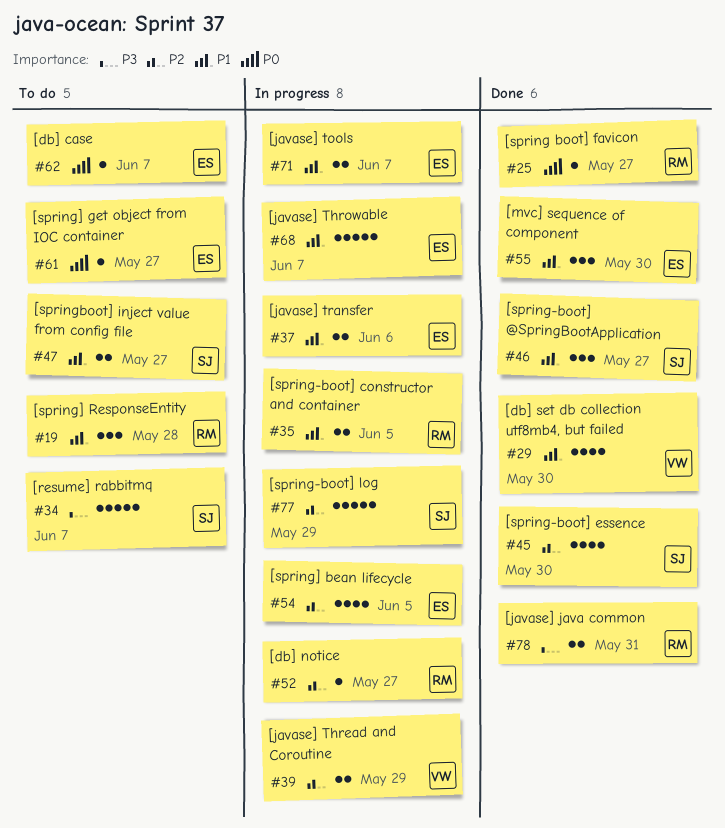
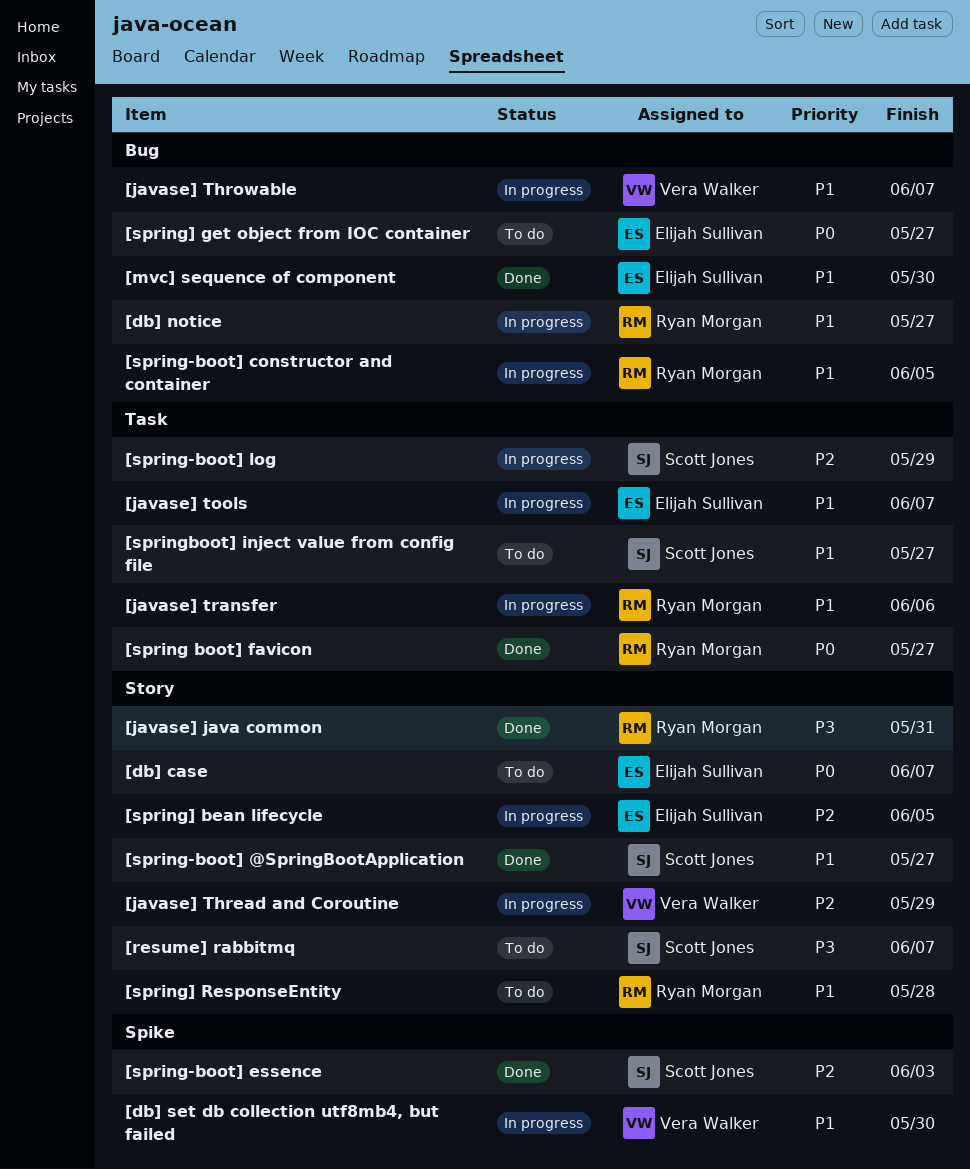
[db] notice, priority: P2 -> P1
[db] set db collection utf8mb4, but failed, status: Done -> In progress
[javase] Throwable, owner: Elijah Sullivan -> Vera Walker
[javase] transfer, owner: Elijah Sullivan -> Ryan Morgan
[spring-boot] essence, due: May 30 -> Jun 3

